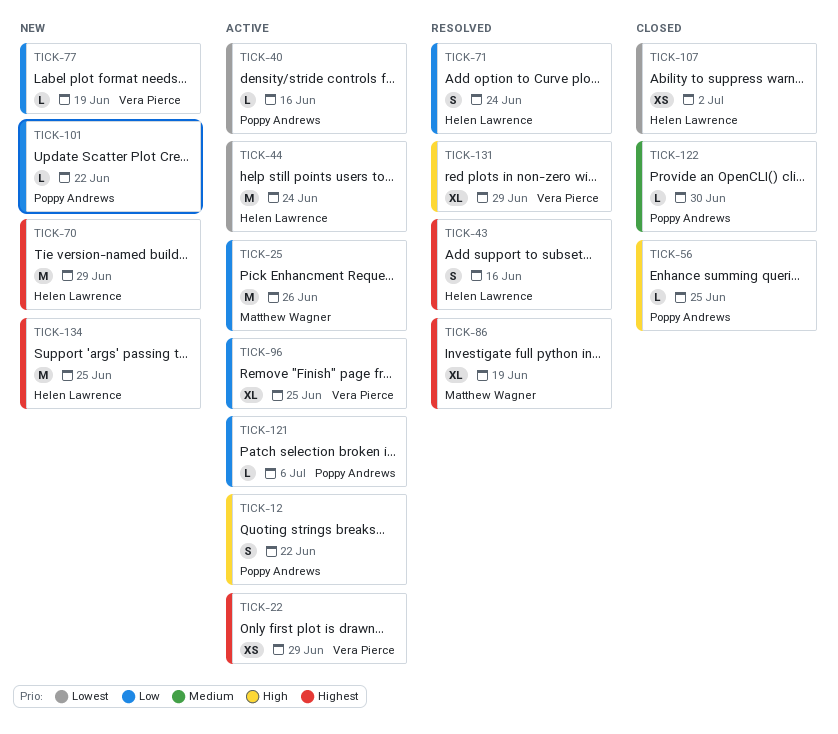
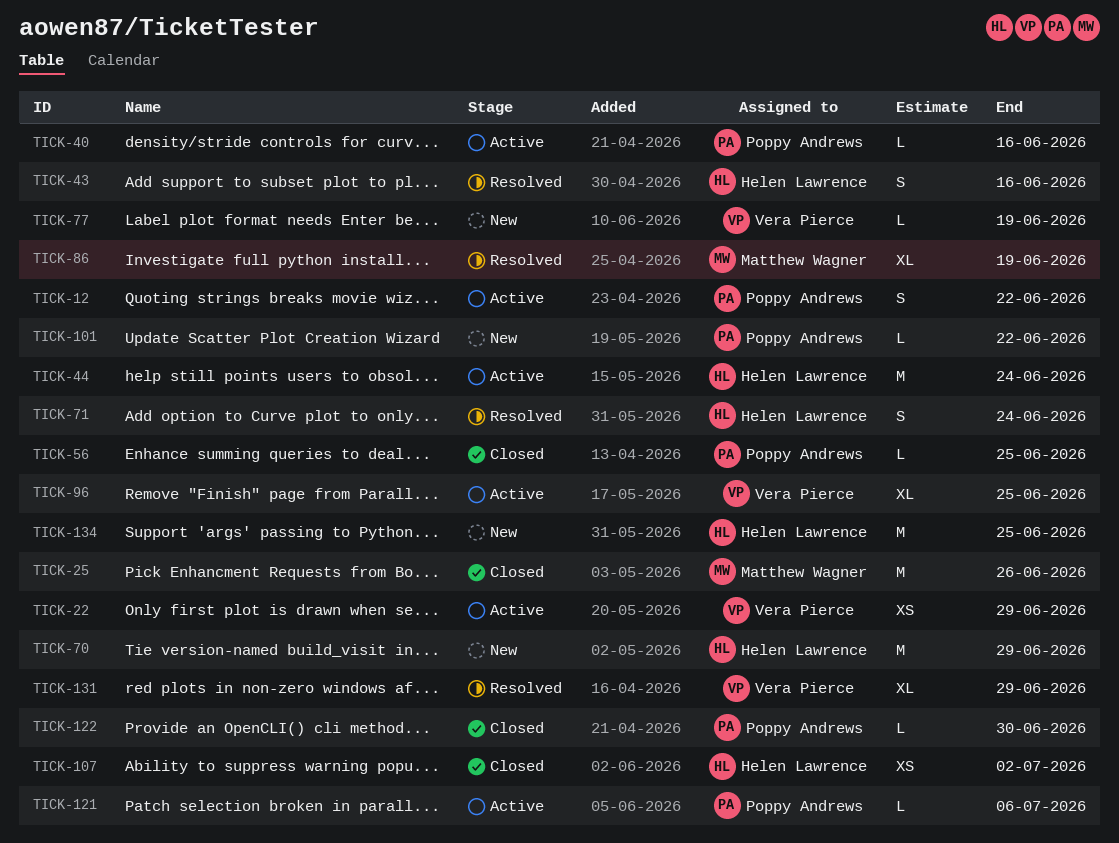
TICK-25, status: Active -> Closed

